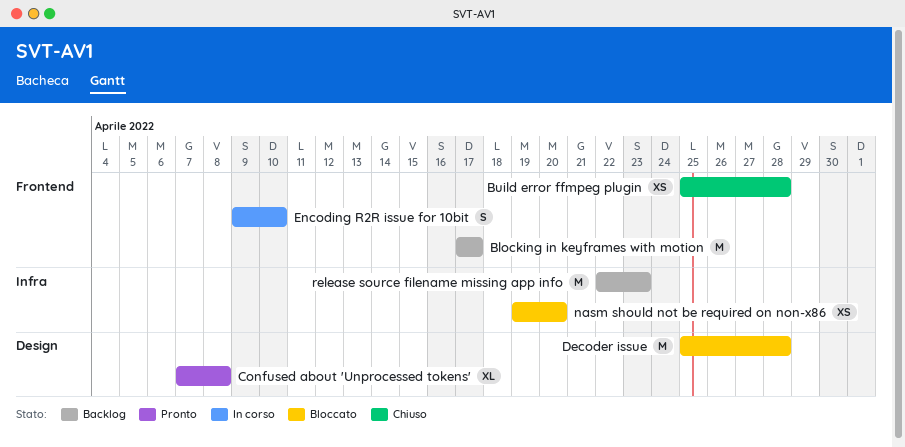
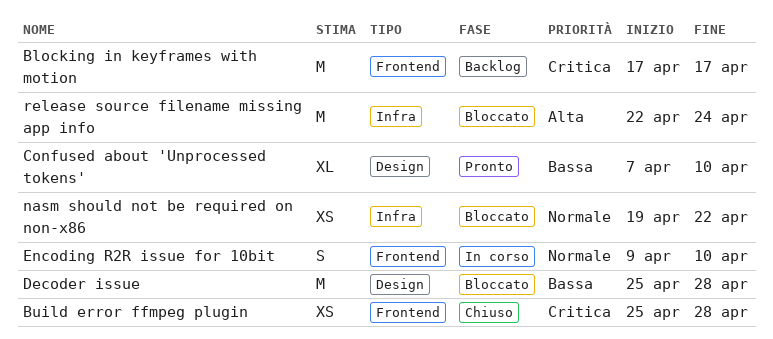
Confused about 'Unprocessed tokens', due: Apr 8 -> Apr 10
nasm should not be required on non-x86, due: Apr 20 -> Apr 22
release source filename missing app info, status: Backlog -> Bloccato
release source filename missing app info, due: Apr 23 -> Apr 24

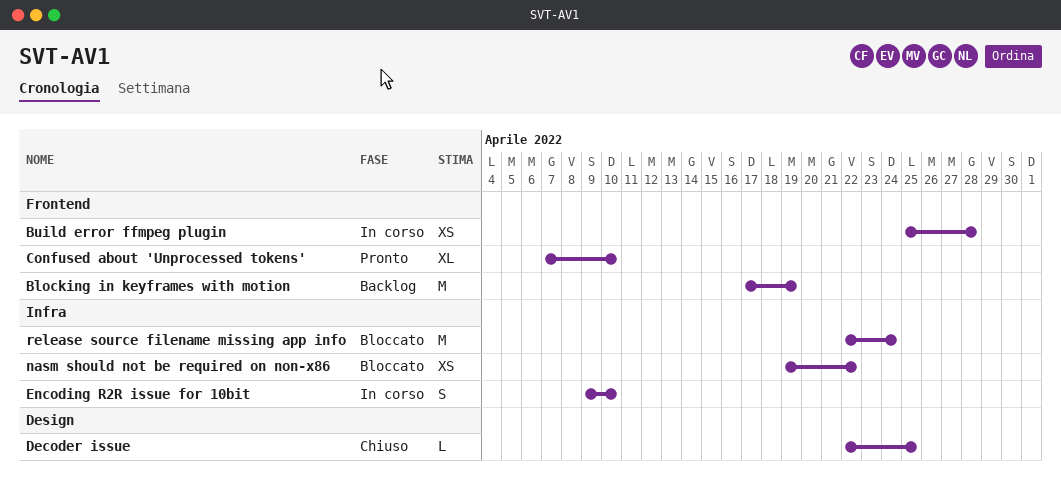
Blocking in keyframes with motion, due: Apr 17 -> Apr 19
Build error ffmpeg plugin, status: Chiuso -> In corso
Confused about 'Unprocessed tokens', label: Design -> Frontend
Decoder issue, status: Bloccato -> Chiuso
Decoder issue, estimate: M -> L
Decoder issue, start: Apr 25 -> Apr 22
Decoder issue, due: Apr 28 -> Apr 25
Encoding R2R issue for 10bit, label: Frontend -> Infra

